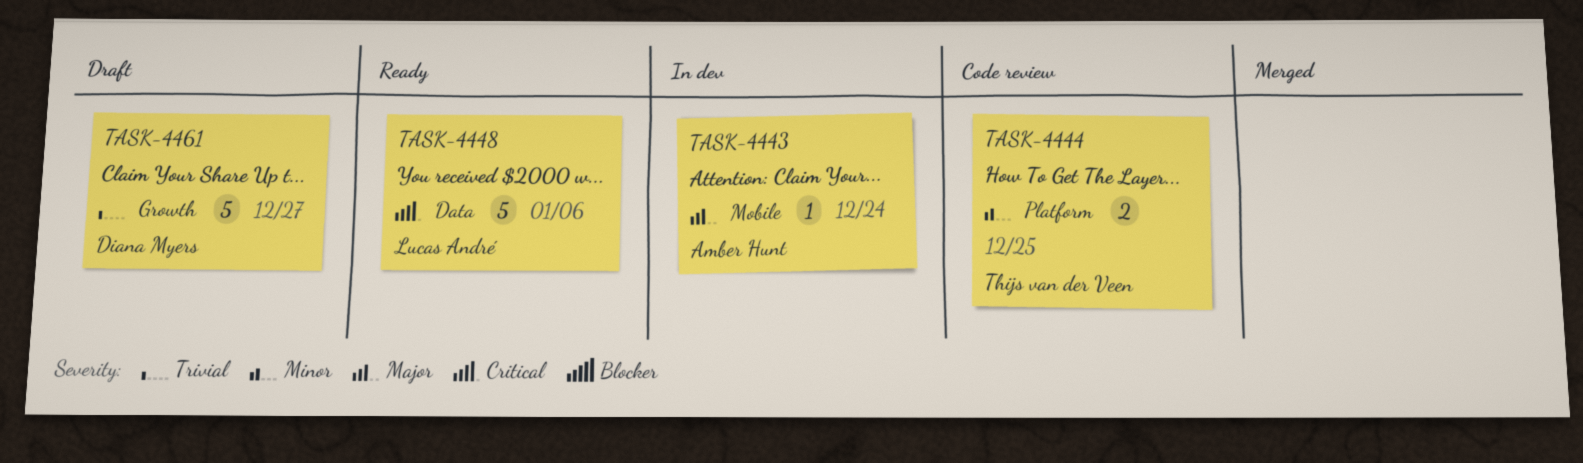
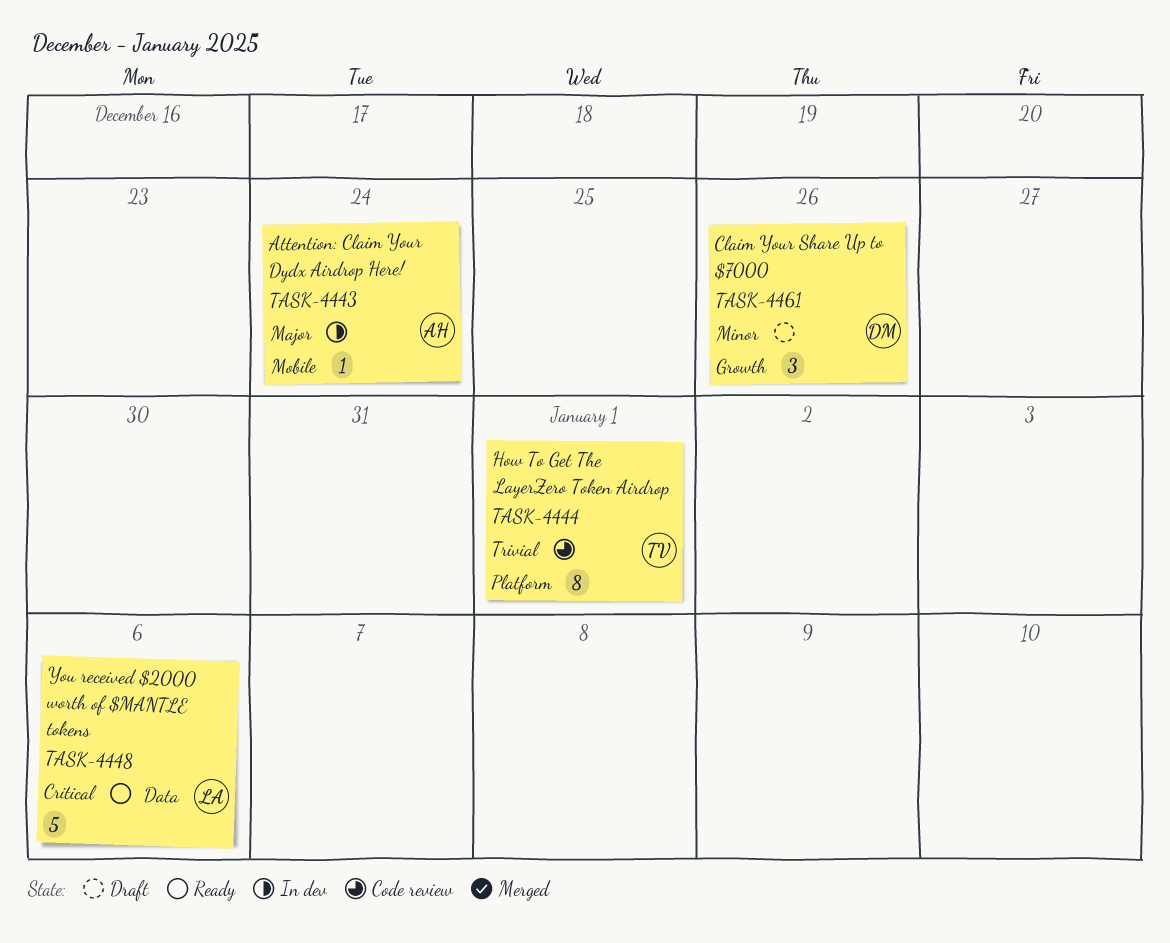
TASK-4444, priority: Minor -> Trivial
TASK-4444, estimate: 2 -> 8
TASK-4444, due: Dec 25 -> Jan 1
TASK-4461, priority: Trivial -> Minor
TASK-4461, estimate: 5 -> 3
TASK-4461, due: Dec 27 -> Dec 26

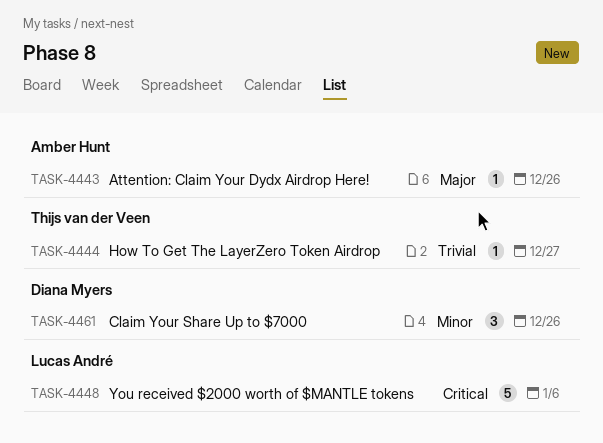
TASK-4443, due: Dec 24 -> Dec 26
TASK-4444, estimate: 8 -> 1
TASK-4444, due: Jan 1 -> Dec 27

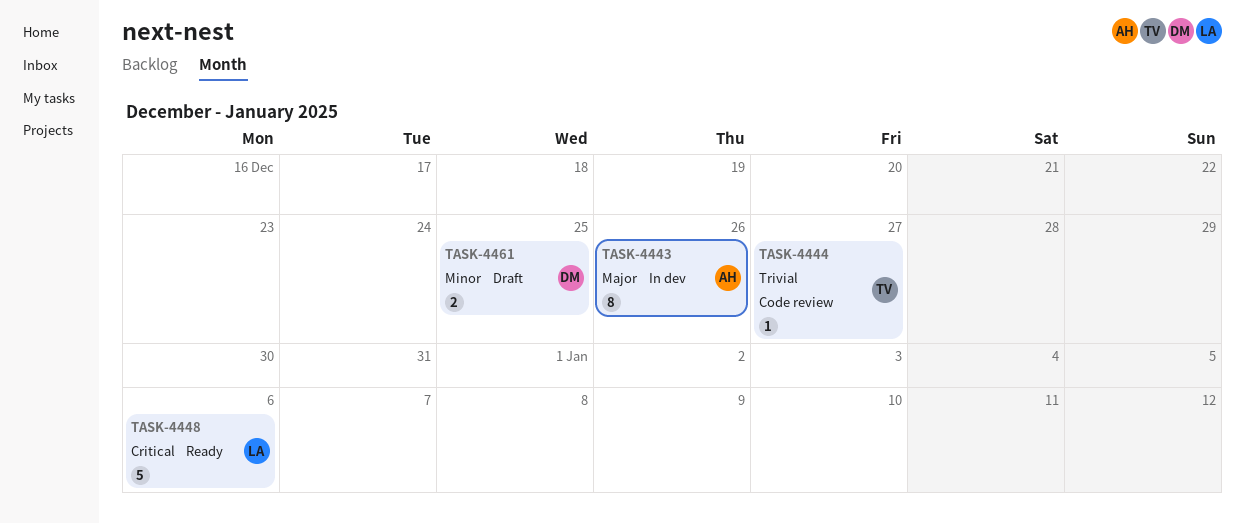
TASK-4443, estimate: 1 -> 8
TASK-4461, estimate: 3 -> 2
TASK-4461, due: Dec 26 -> Dec 25

